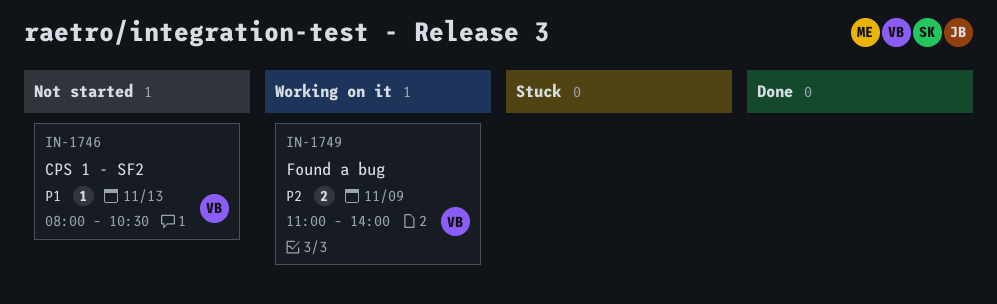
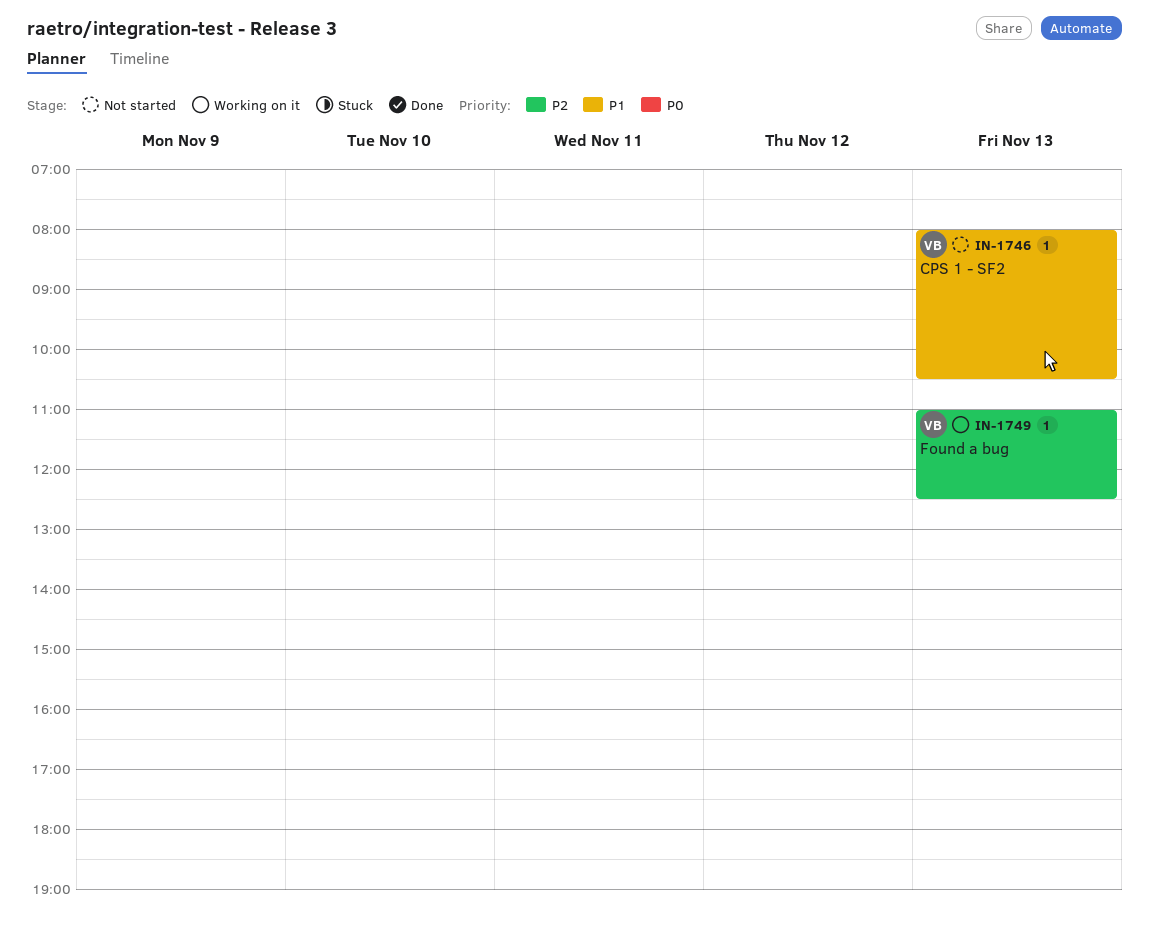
IN-1749, estimate: 2 -> 1
IN-1749, day: Nov 9 -> Nov 13
IN-1749, ends: 14:00 -> 12:30

